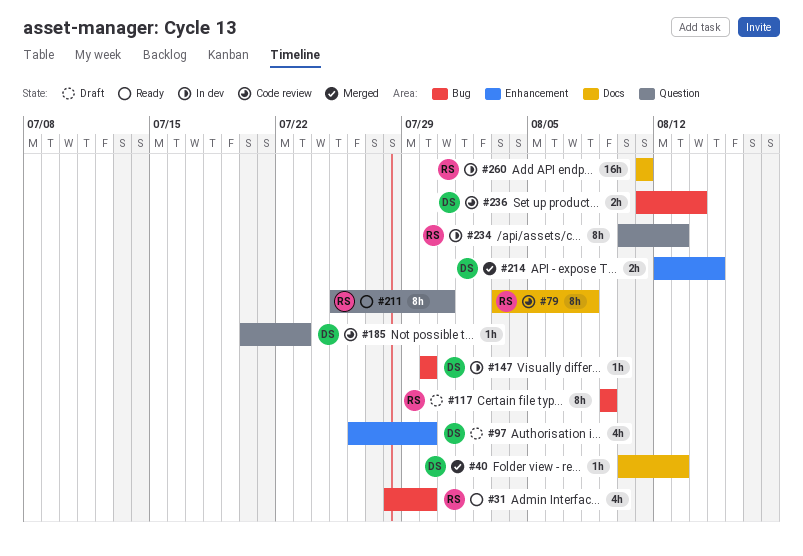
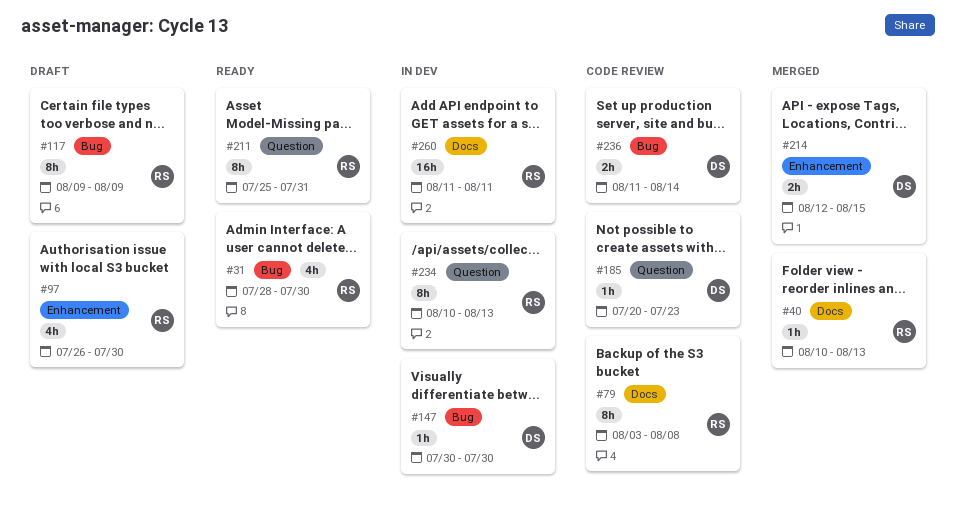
#40, owner: DS -> RS
#97, owner: DS -> RS

